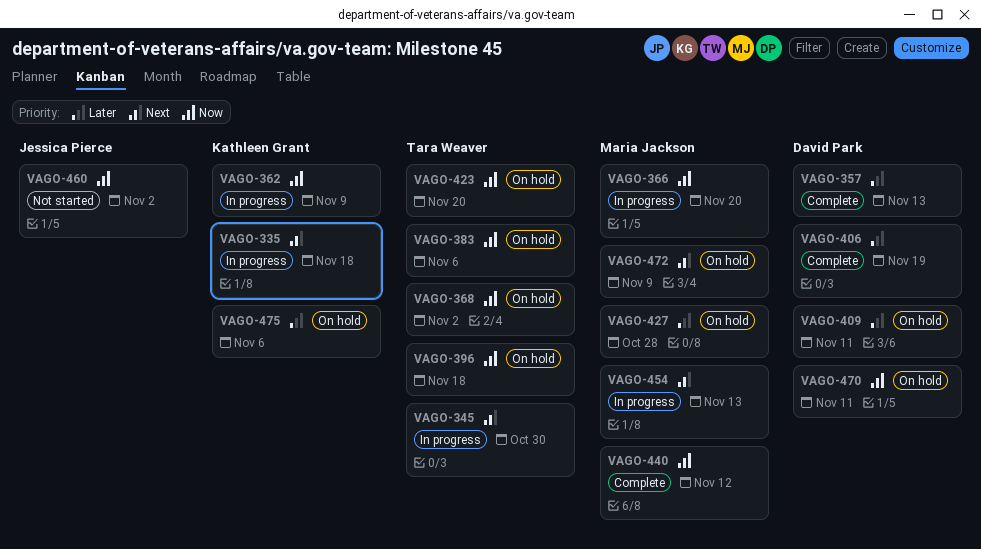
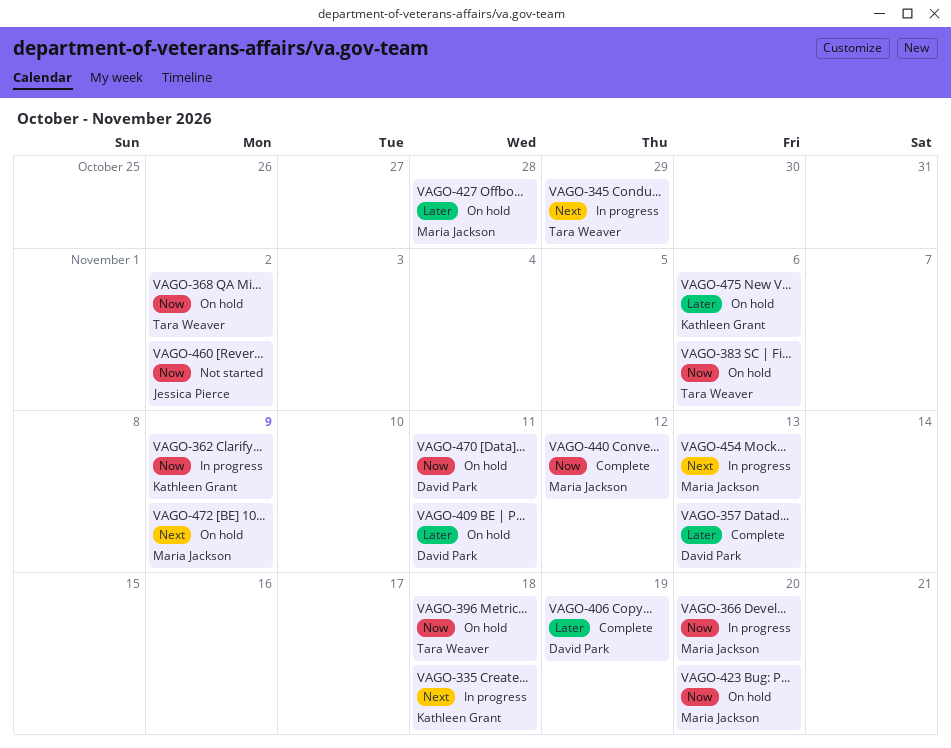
VAGO-345, due: Oct 30 -> Oct 29
VAGO-423, owner: Tara Weaver -> Maria Jackson

